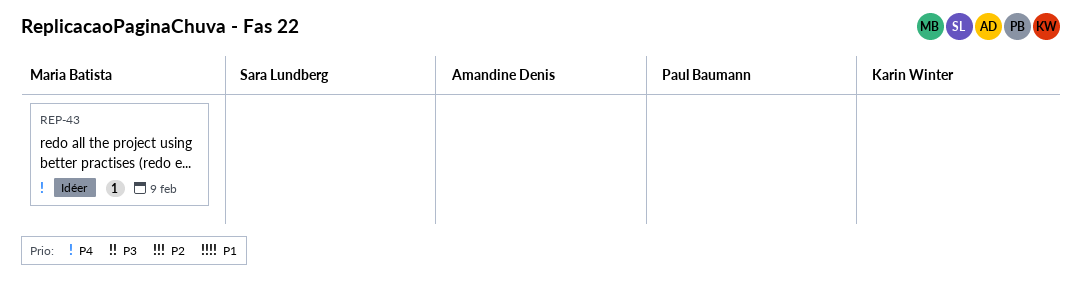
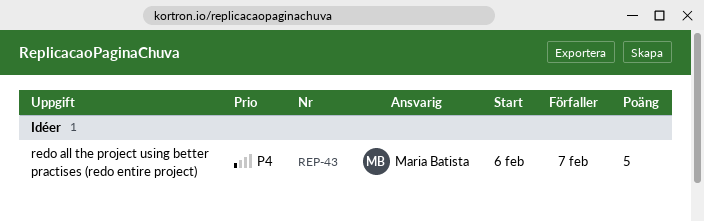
REP-43, estimate: 1 -> 5
REP-43, due: Feb 9 -> Feb 7

